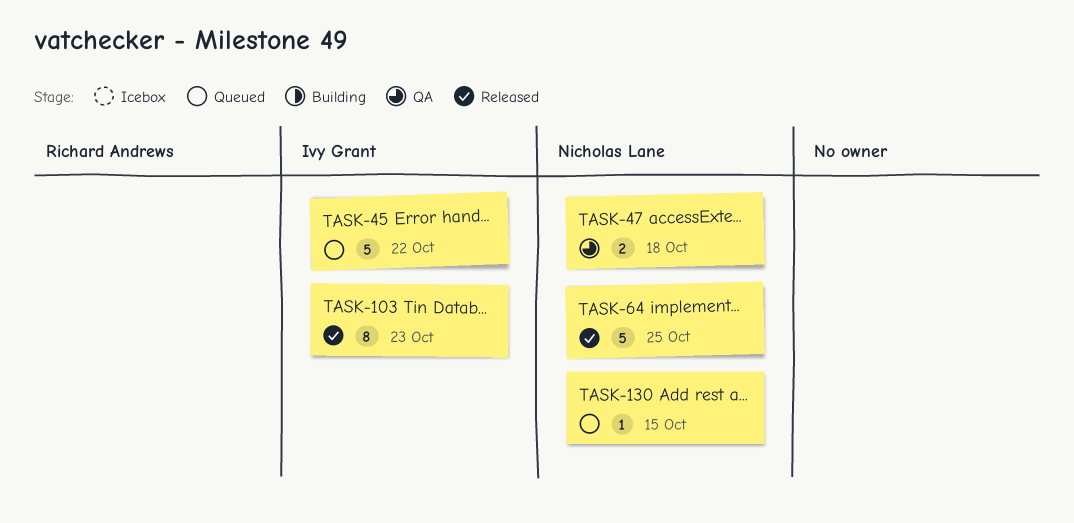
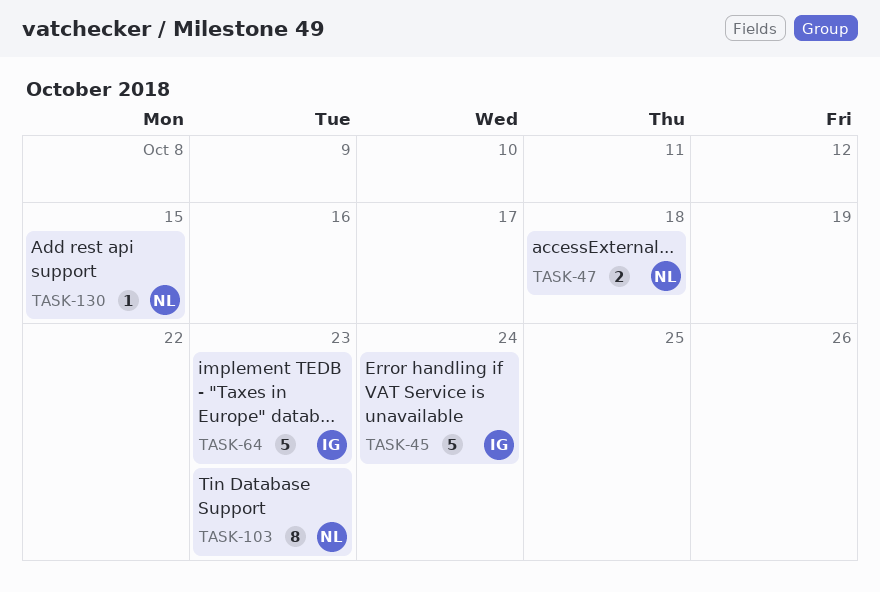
TASK-45, due: Oct 22 -> Oct 24
TASK-64, owner: Nicholas Lane -> Ivy Grant
TASK-64, due: Oct 25 -> Oct 23
TASK-103, owner: Ivy Grant -> Nicholas Lane

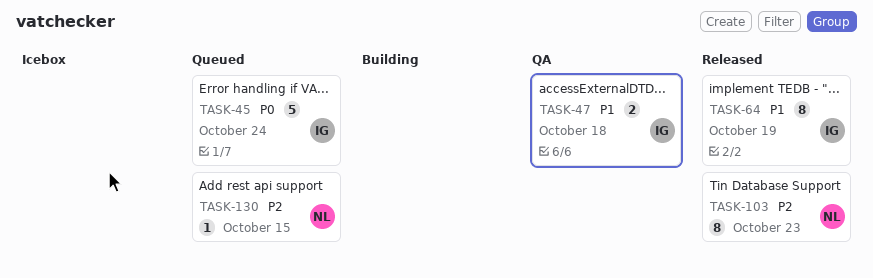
TASK-47, owner: NL -> IG
TASK-64, estimate: 5 -> 8
TASK-64, due: Oct 23 -> Oct 19

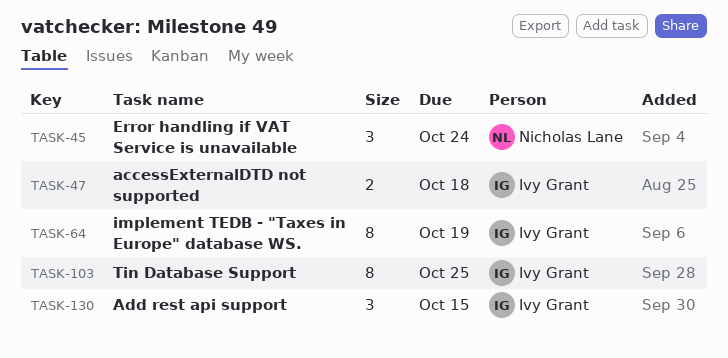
TASK-45, owner: Ivy Grant -> Nicholas Lane
TASK-45, estimate: 5 -> 3
TASK-103, owner: Nicholas Lane -> Ivy Grant
TASK-103, due: Oct 23 -> Oct 25
TASK-130, owner: Nicholas Lane -> Ivy Grant
TASK-130, estimate: 1 -> 3

